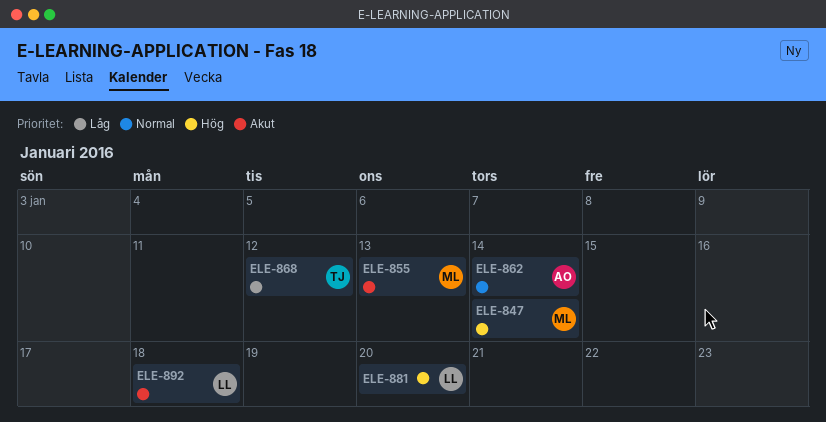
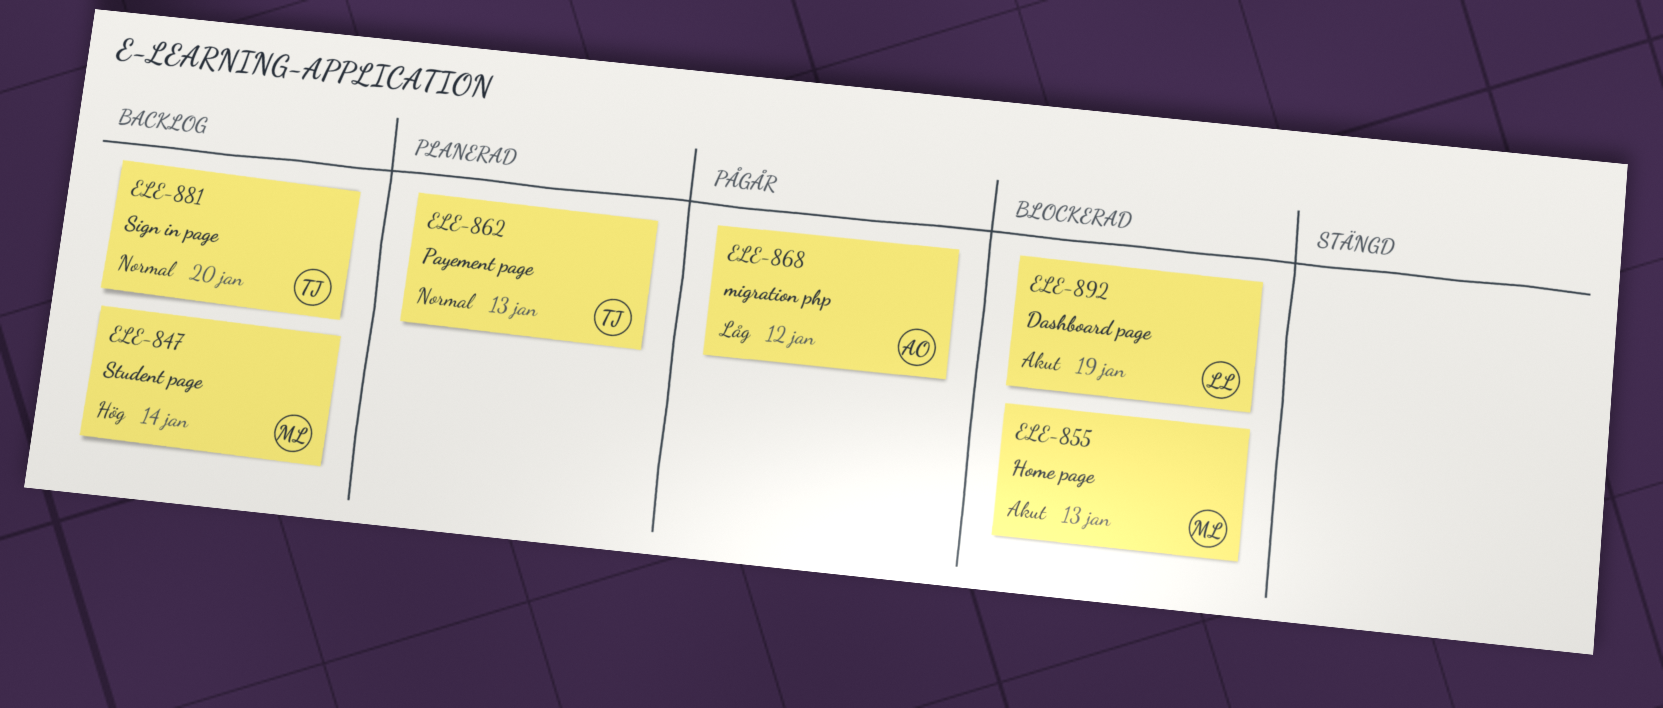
ELE-862, owner: AO -> TJ
ELE-862, due: Jan 14 -> Jan 13
ELE-868, owner: TJ -> AO
ELE-881, owner: LL -> TJ
ELE-881, priority: Hög -> Normal
ELE-892, due: Jan 18 -> Jan 19

